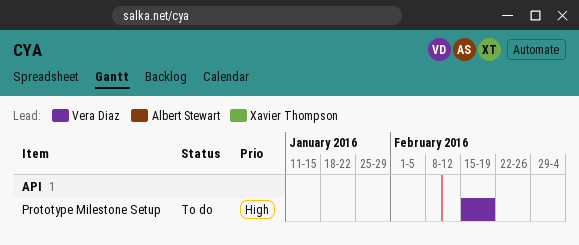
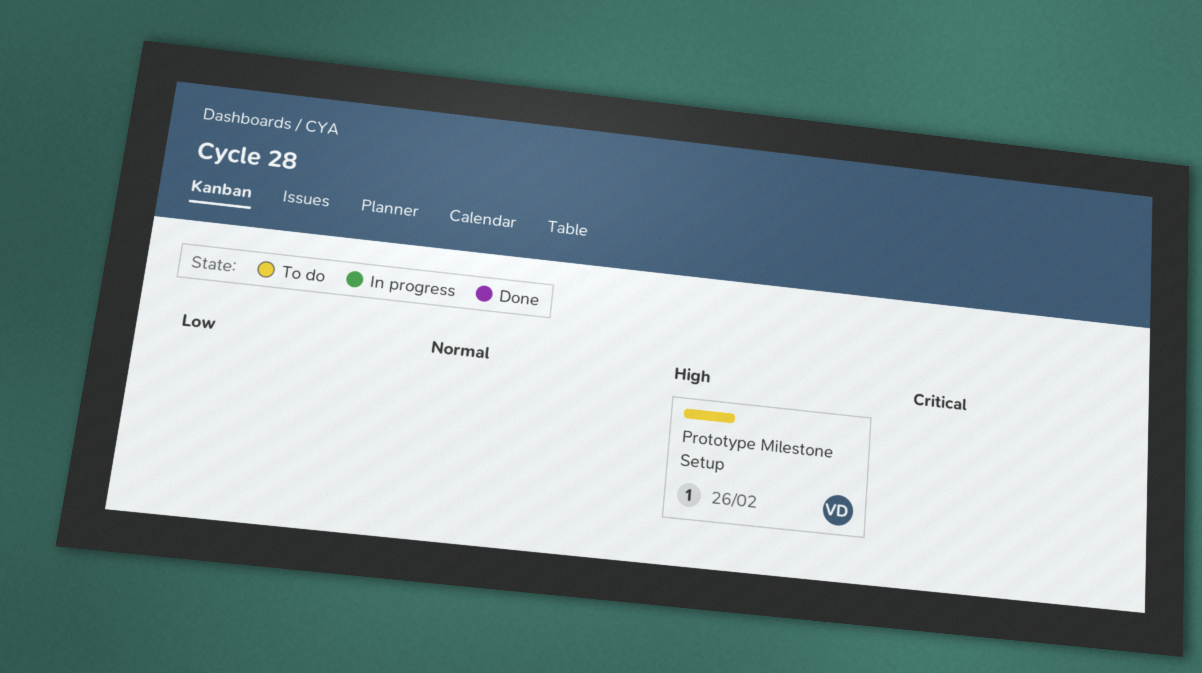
Prototype Milestone Setup, due: Feb 19 -> Feb 26

